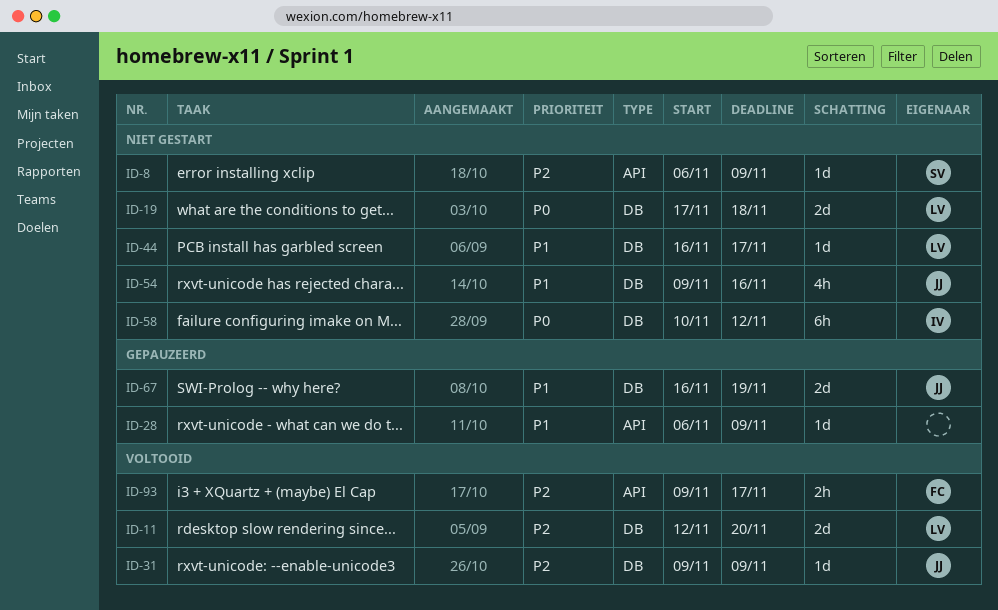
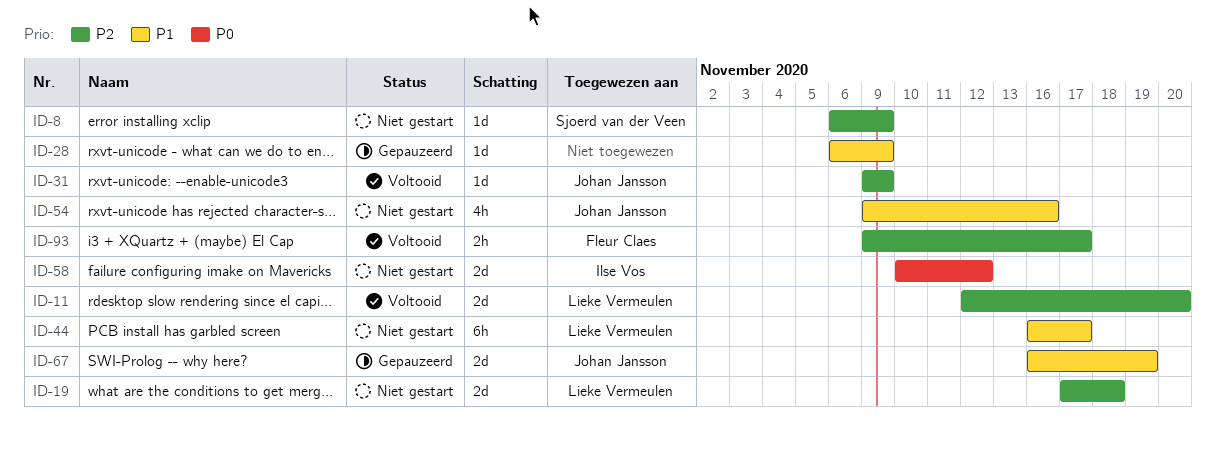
ID-19, priority: P0 -> P2
ID-44, estimate: 1d -> 6h
ID-58, estimate: 6h -> 2d

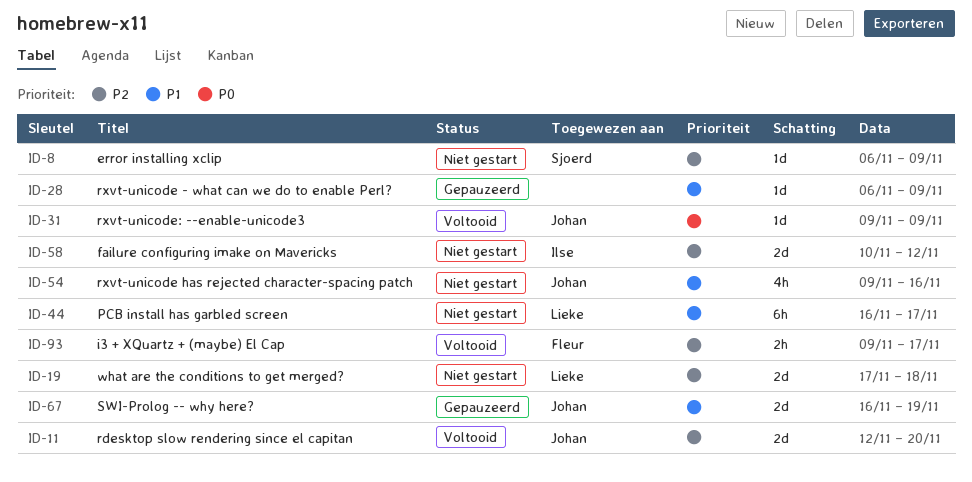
ID-11, owner: Lieke Vermeulen -> Johan Jansson
ID-31, priority: P2 -> P0
ID-58, priority: P0 -> P2

